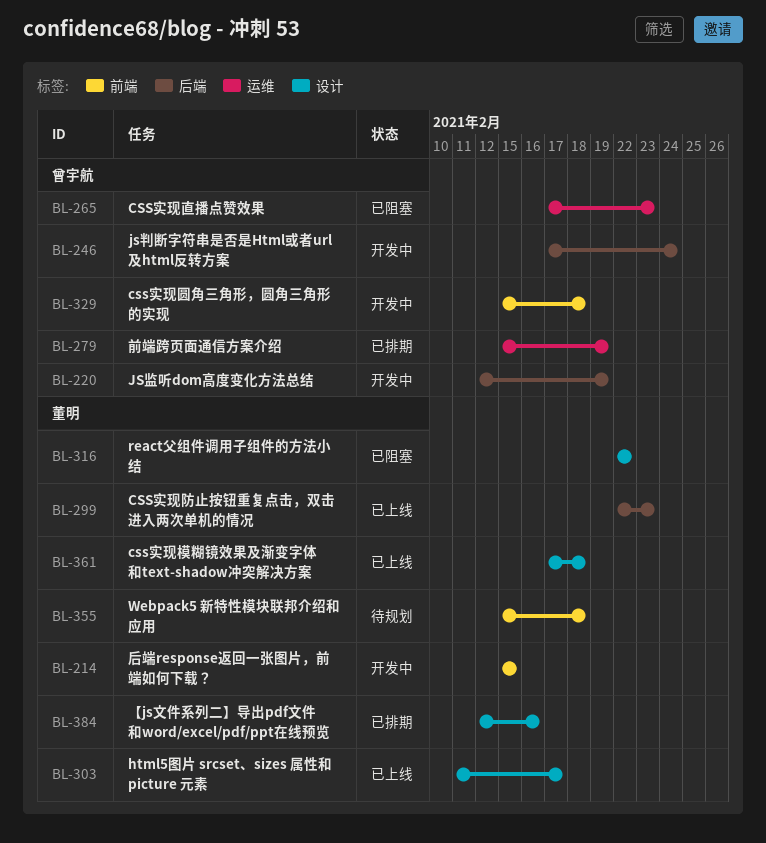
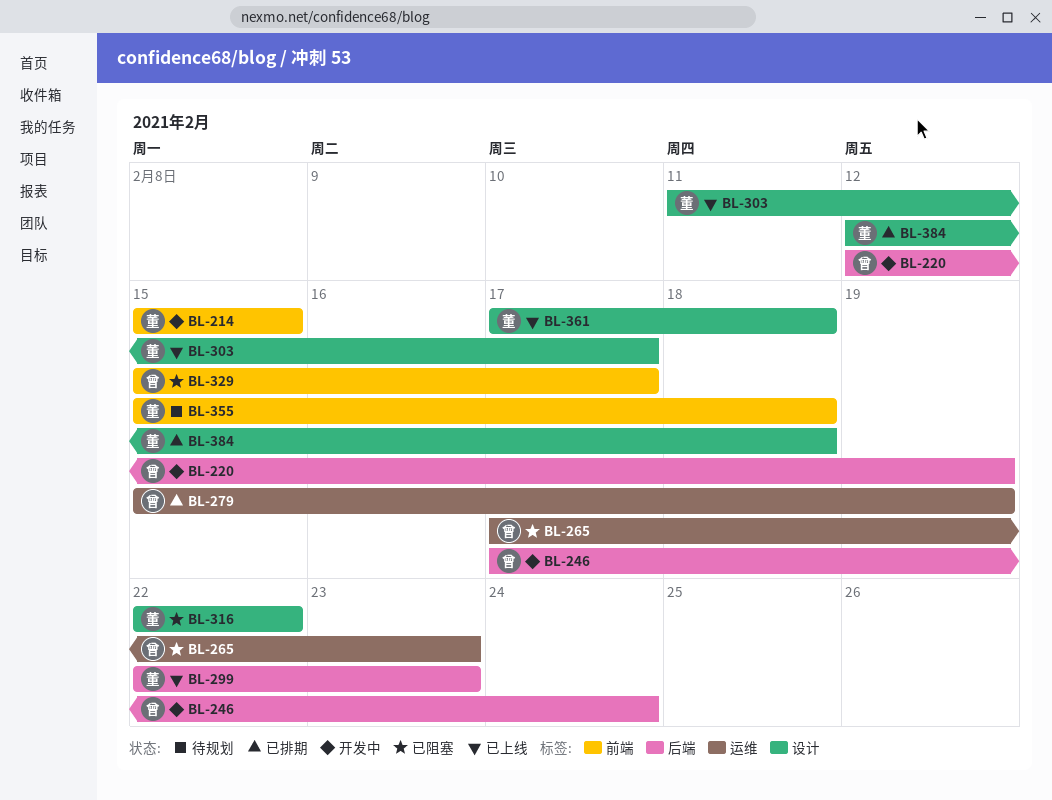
BL-329, status: 开发中 -> 已阻塞
BL-329, due: Feb 18 -> Feb 17
BL-384, due: Feb 16 -> Feb 18

